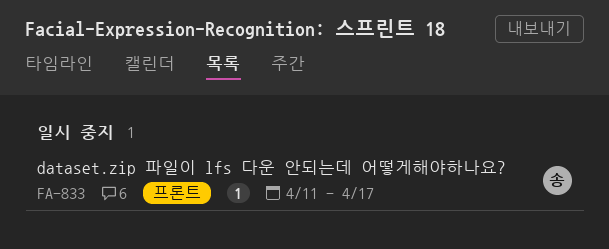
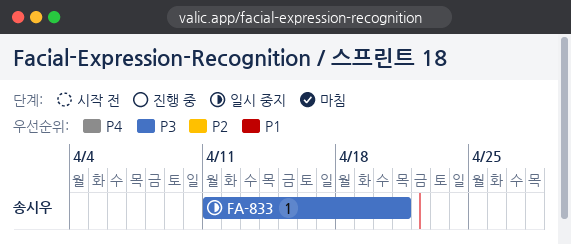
FA-833, due: Apr 17 -> Apr 21

